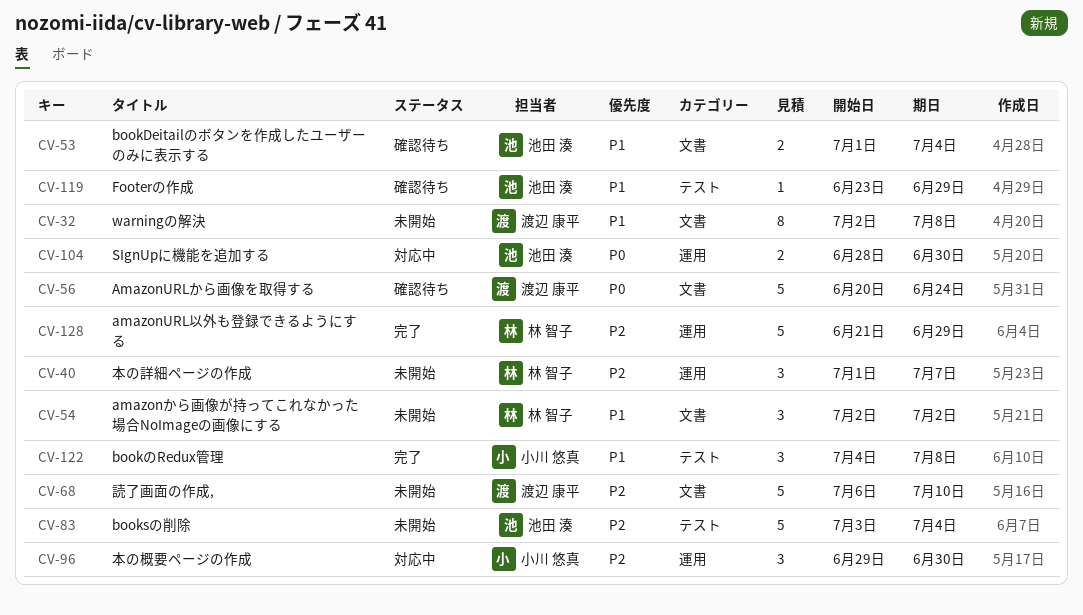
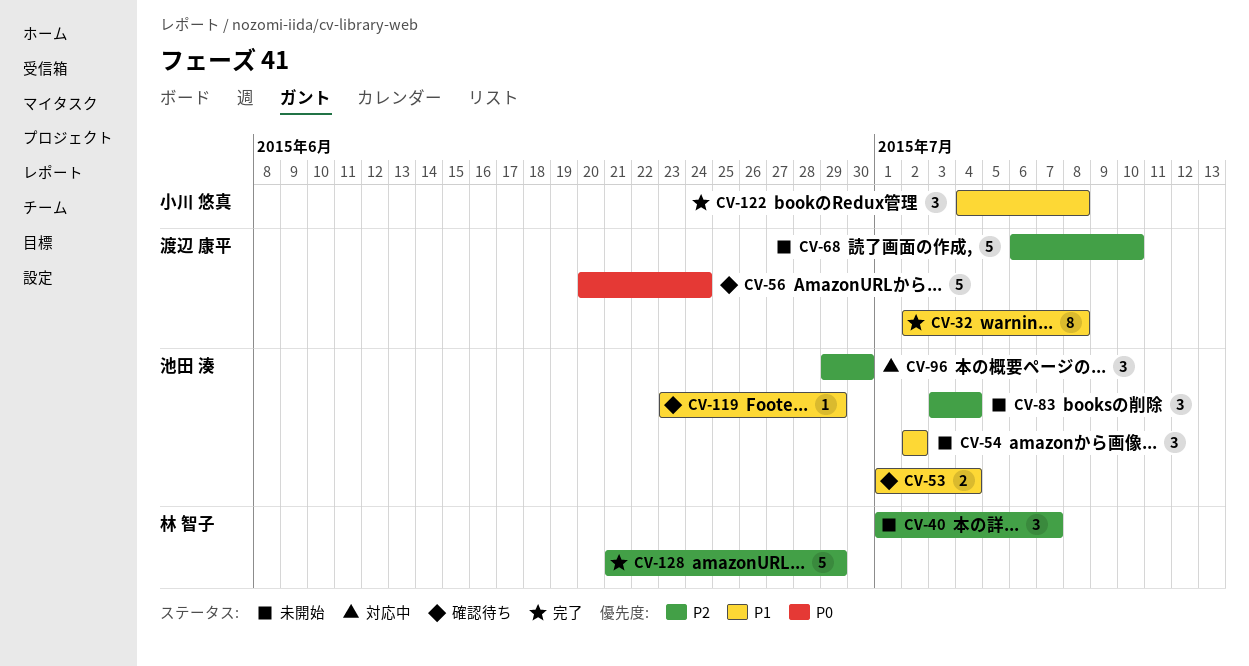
CV-32, status: 未開始 -> 完了
CV-54, owner: 林 智子 -> 池田 湊
CV-83, estimate: 5 -> 3
CV-96, owner: 小川 悠真 -> 池田 湊
CV-104: present -> none

